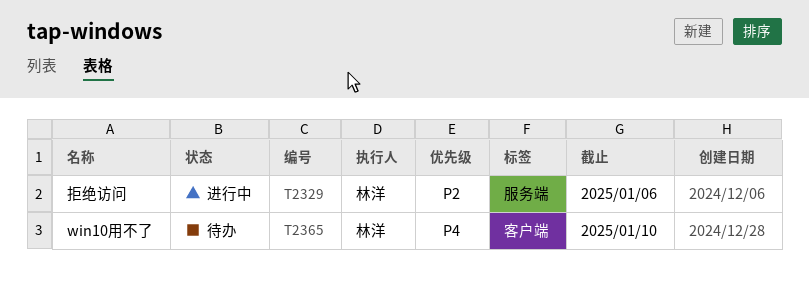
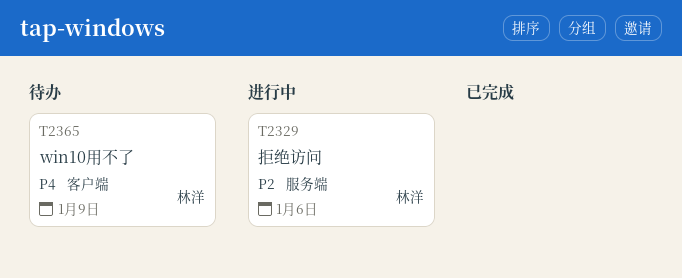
T2365, due: Jan 10 -> Jan 9

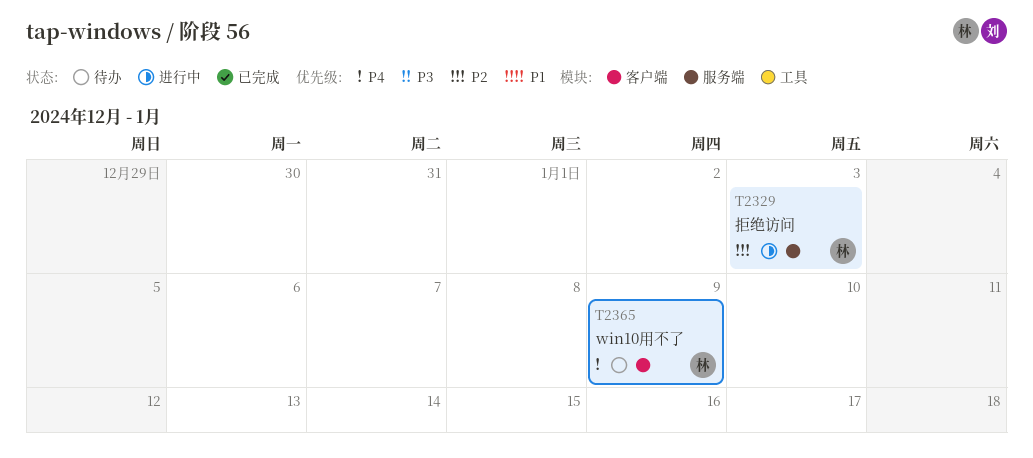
T2329, due: Jan 6 -> Jan 3

